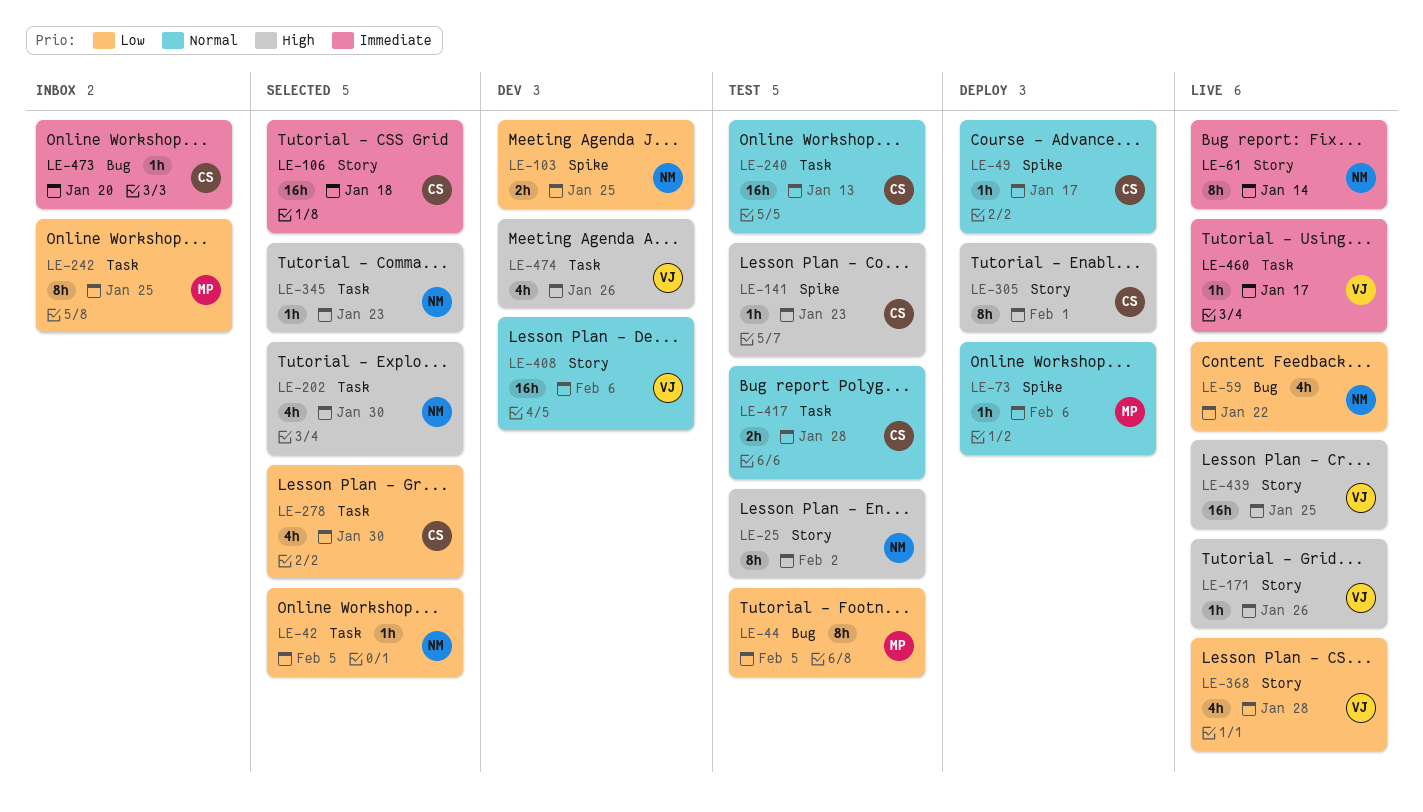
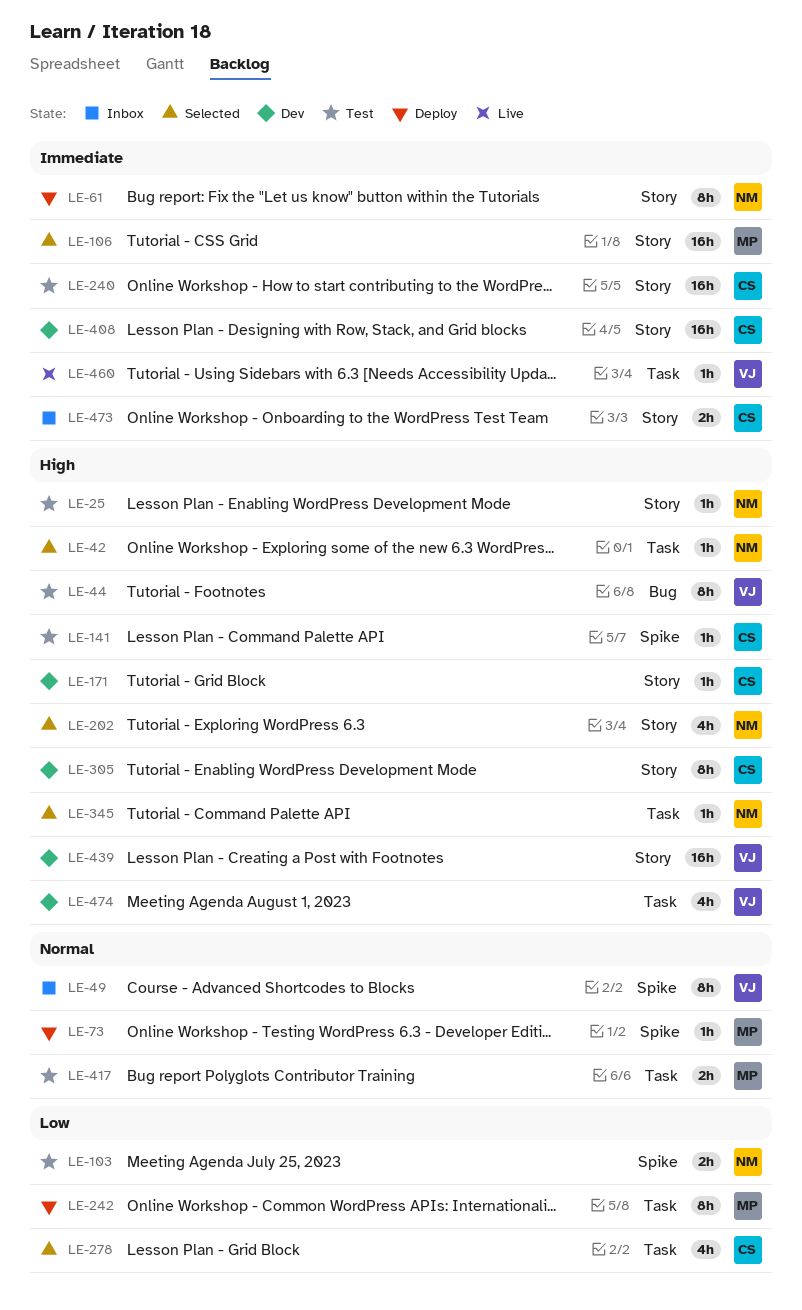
LE-25, estimate: 8h -> 1h
LE-42, priority: Low -> High
LE-44, owner: MP -> VJ
LE-44, priority: Low -> High
LE-49, status: Deploy -> Inbox
LE-49, owner: CS -> VJ
LE-49, estimate: 1h -> 8h
LE-59: present -> none
LE-61, status: Live -> Deploy
LE-103, status: Dev -> Test
LE-106, owner: CS -> MP
LE-171, status: Live -> Dev
LE-171, owner: VJ -> CS
LE-202, label: Task -> Story
LE-240, priority: Normal -> Immediate
LE-240, label: Task -> Story
LE-242, status: Inbox -> Deploy
LE-305, status: Deploy -> Dev
LE-368: present -> none
LE-408, owner: VJ -> CS
LE-408, priority: Normal -> Immediate
LE-417, owner: CS -> MP
LE-439, status: Live -> Dev
LE-473, label: Bug -> Story
LE-473, estimate: 1h -> 2h

